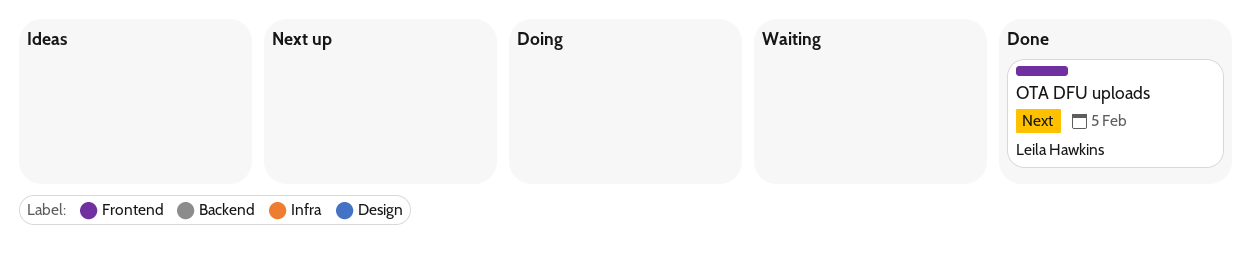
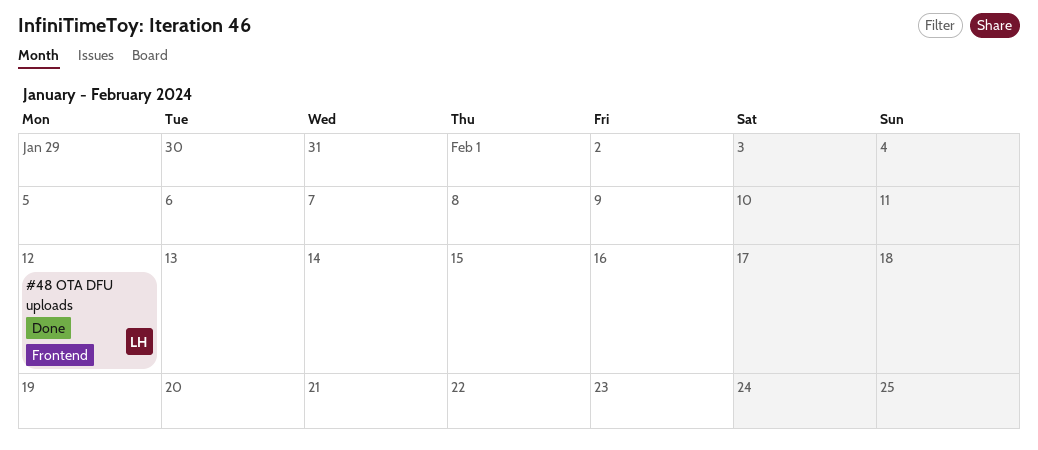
OTA DFU uploads, due: Feb 5 -> Feb 12

